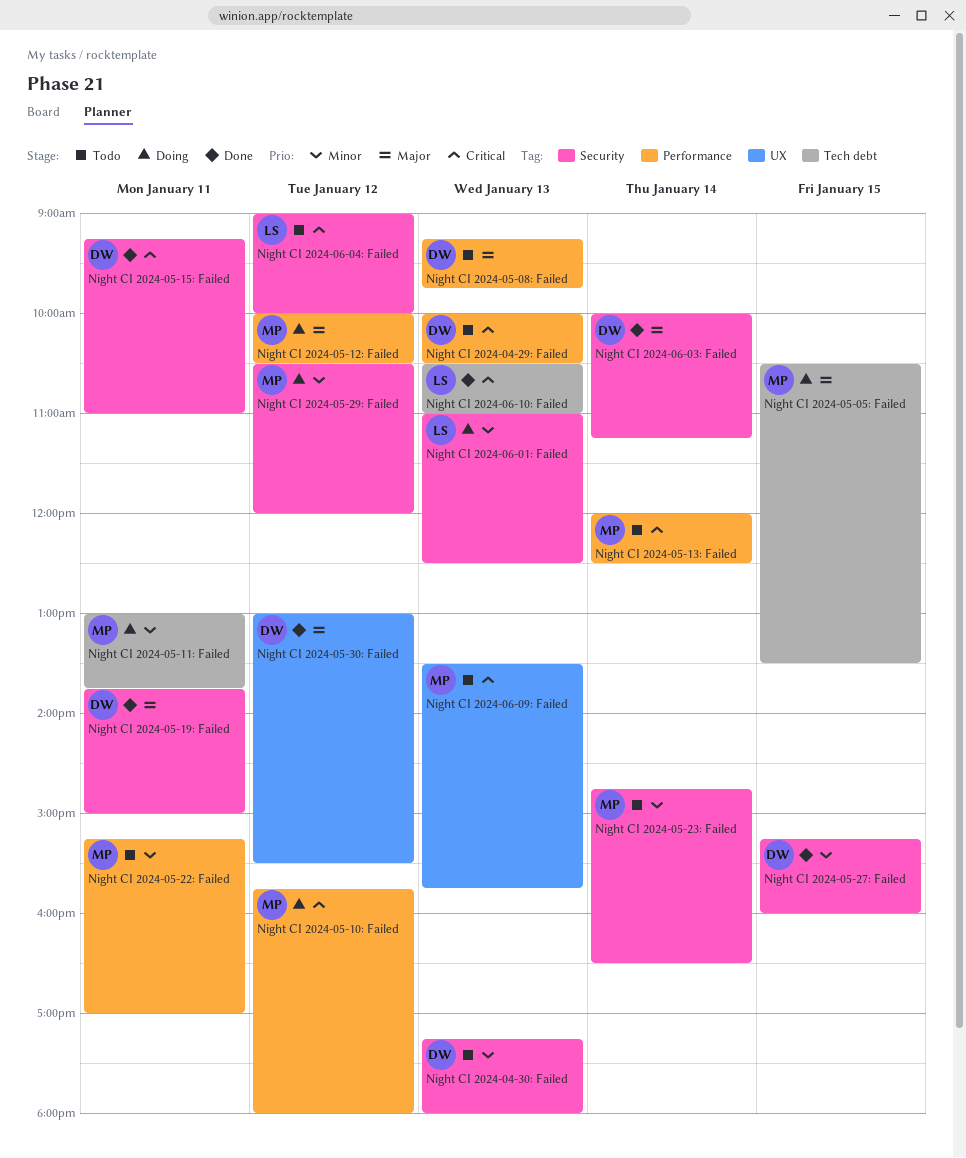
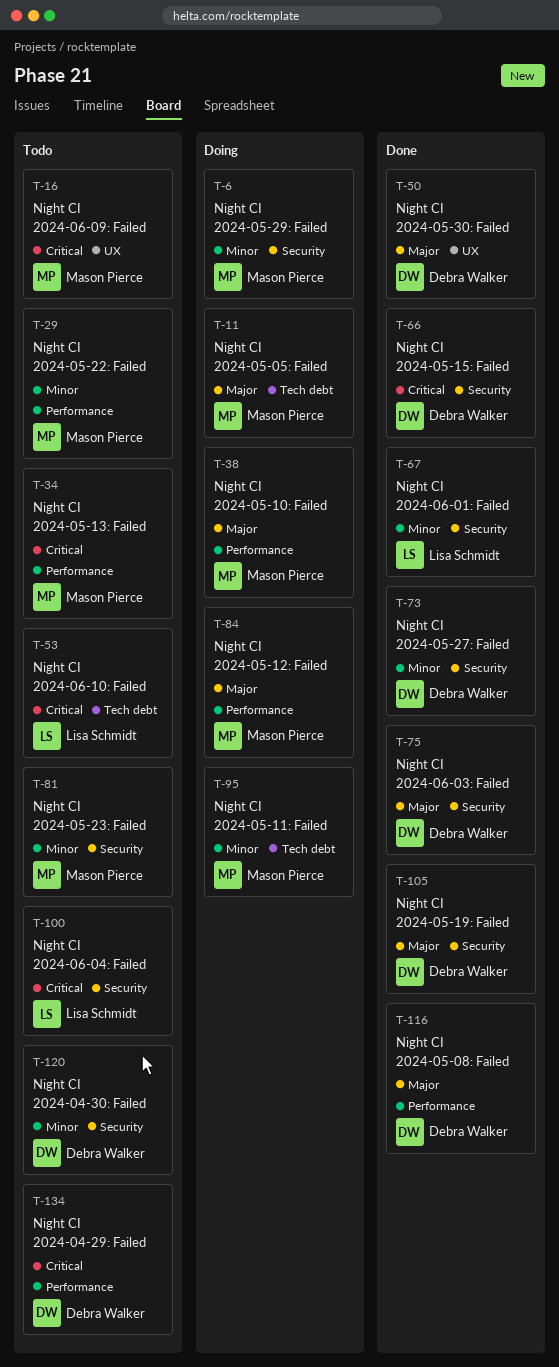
Night CI 2024-05-08: Failed, status: Todo -> Done
Night CI 2024-05-10: Failed, priority: Critical -> Major
Night CI 2024-06-01: Failed, status: Doing -> Done
Night CI 2024-06-10: Failed, status: Done -> Todo

